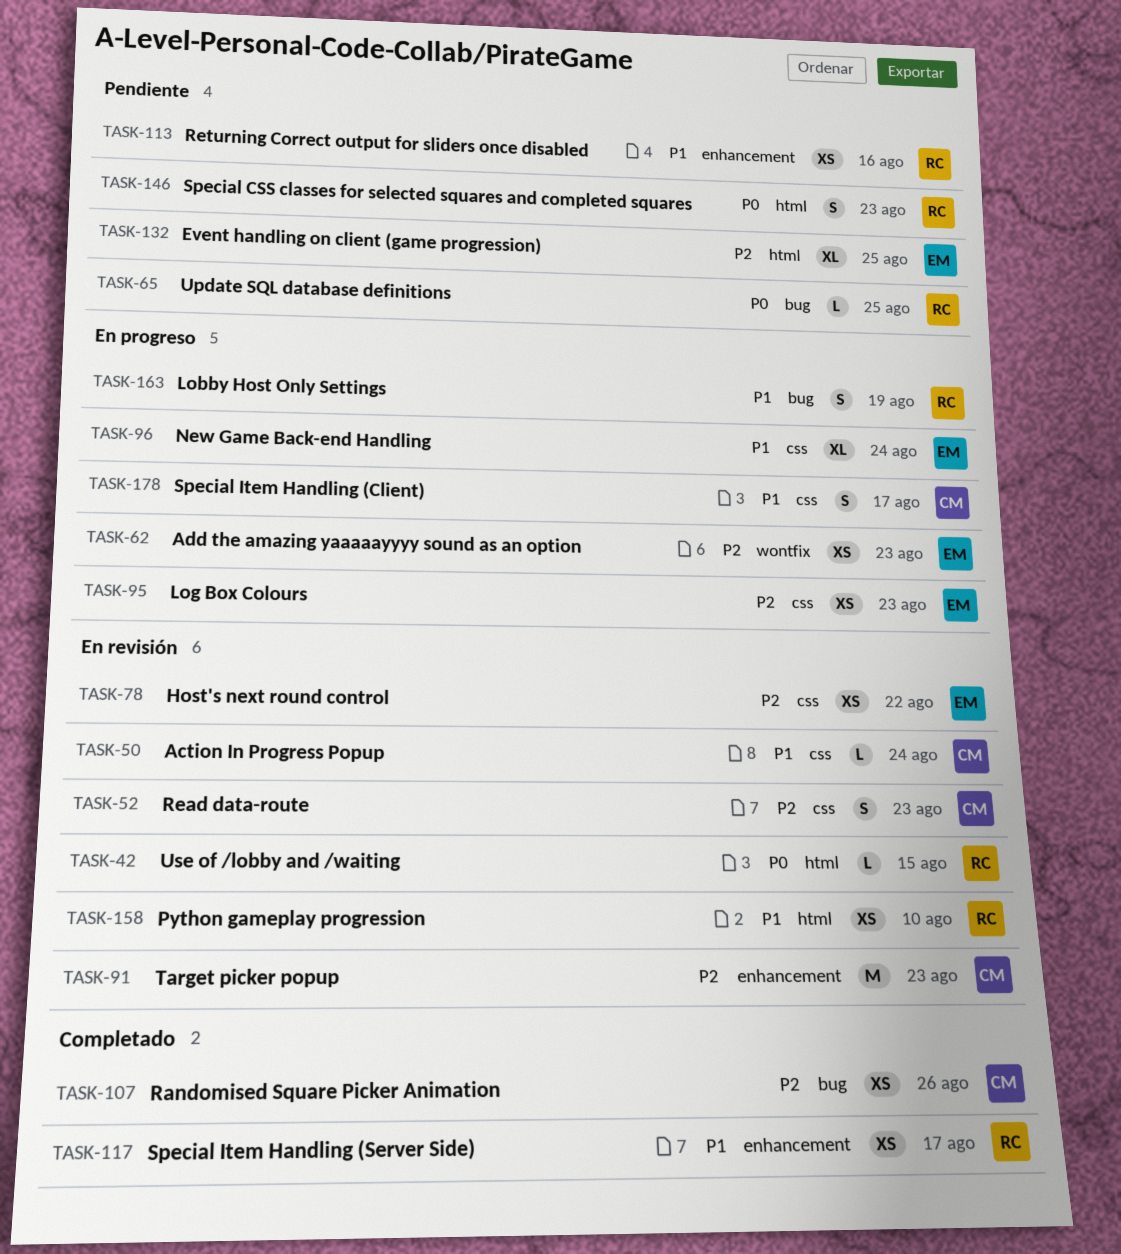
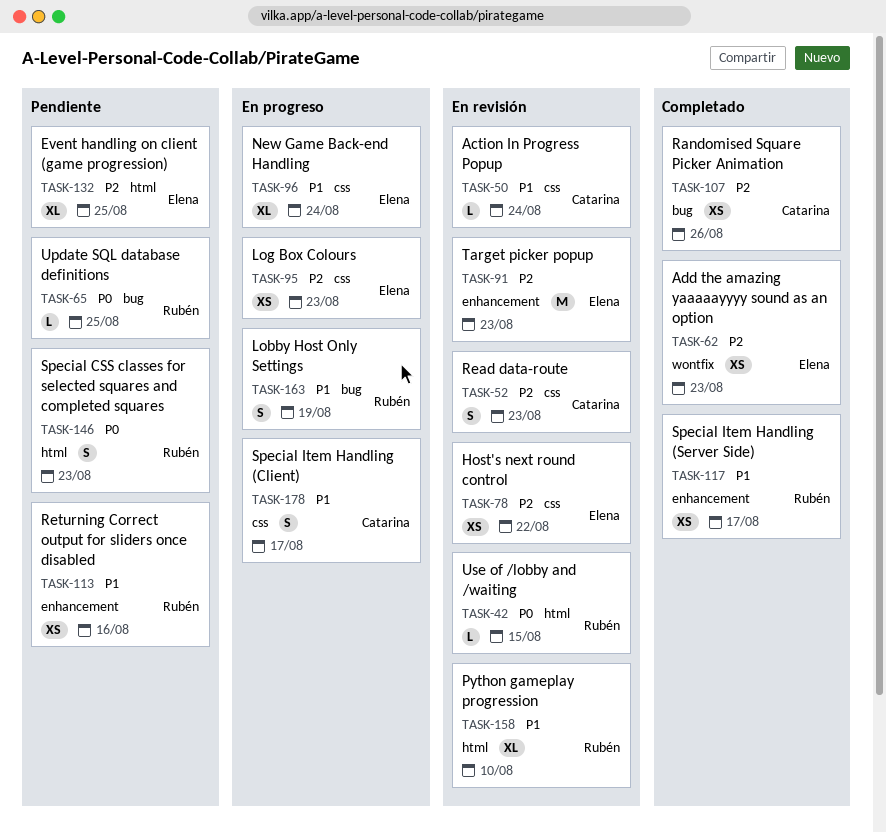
TASK-62, status: En progreso -> Completado
TASK-91, owner: Catarina -> Elena
TASK-158, estimate: XS -> XL

